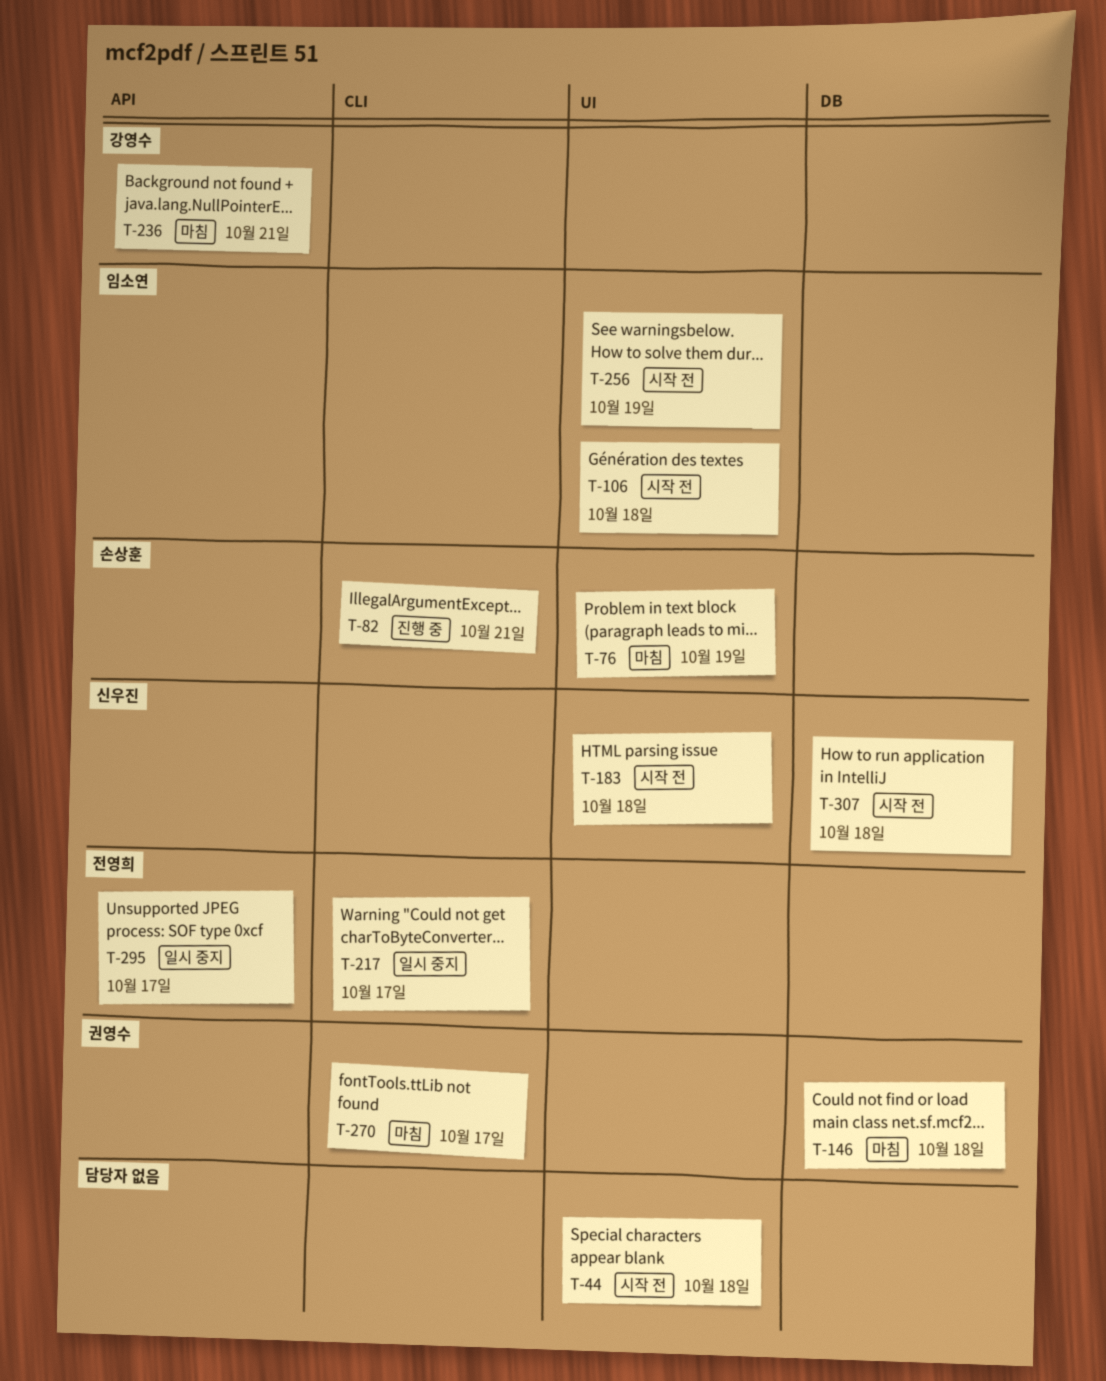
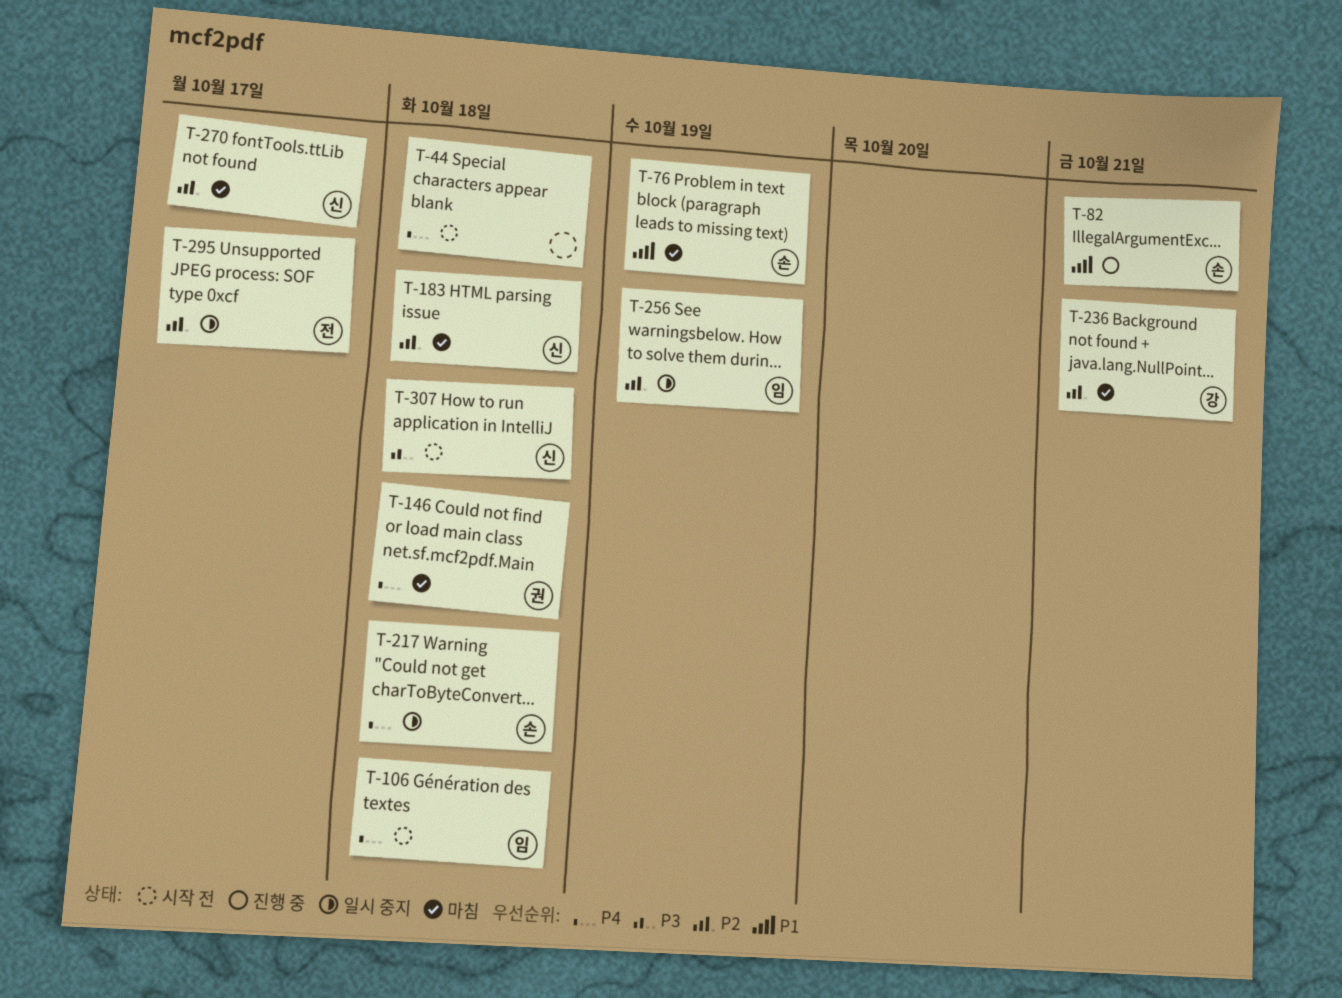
T-183, status: 시작 전 -> 마침
T-217, owner: 전영희 -> 손상훈
T-217, due: Oct 17 -> Oct 18
T-256, status: 시작 전 -> 일시 중지
T-270, owner: 권영수 -> 신우진

